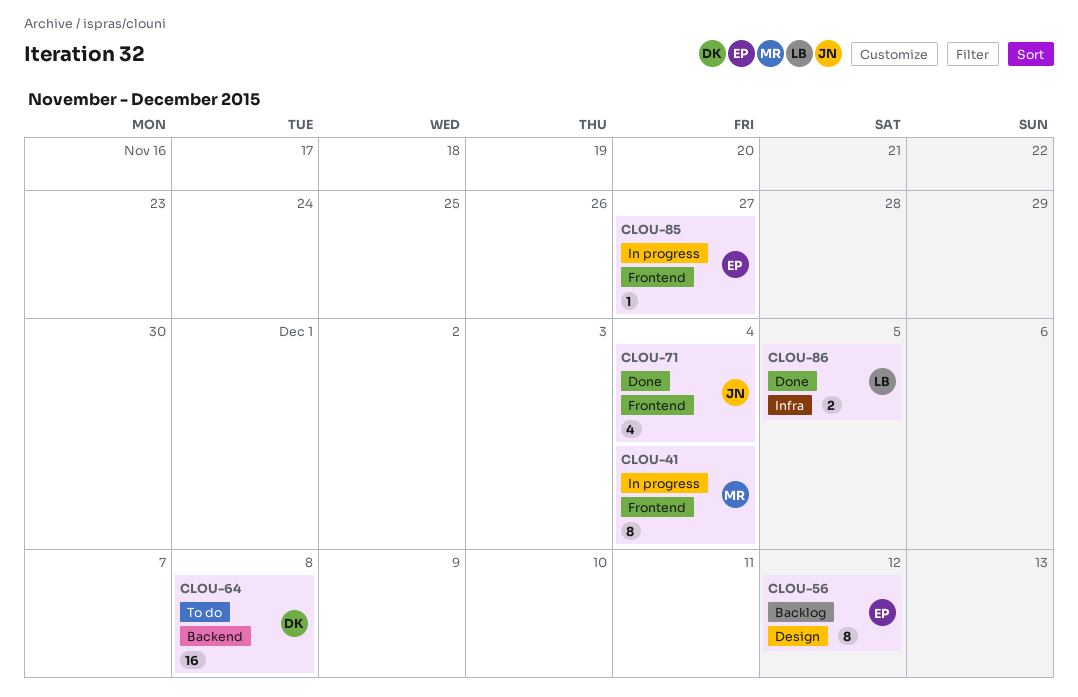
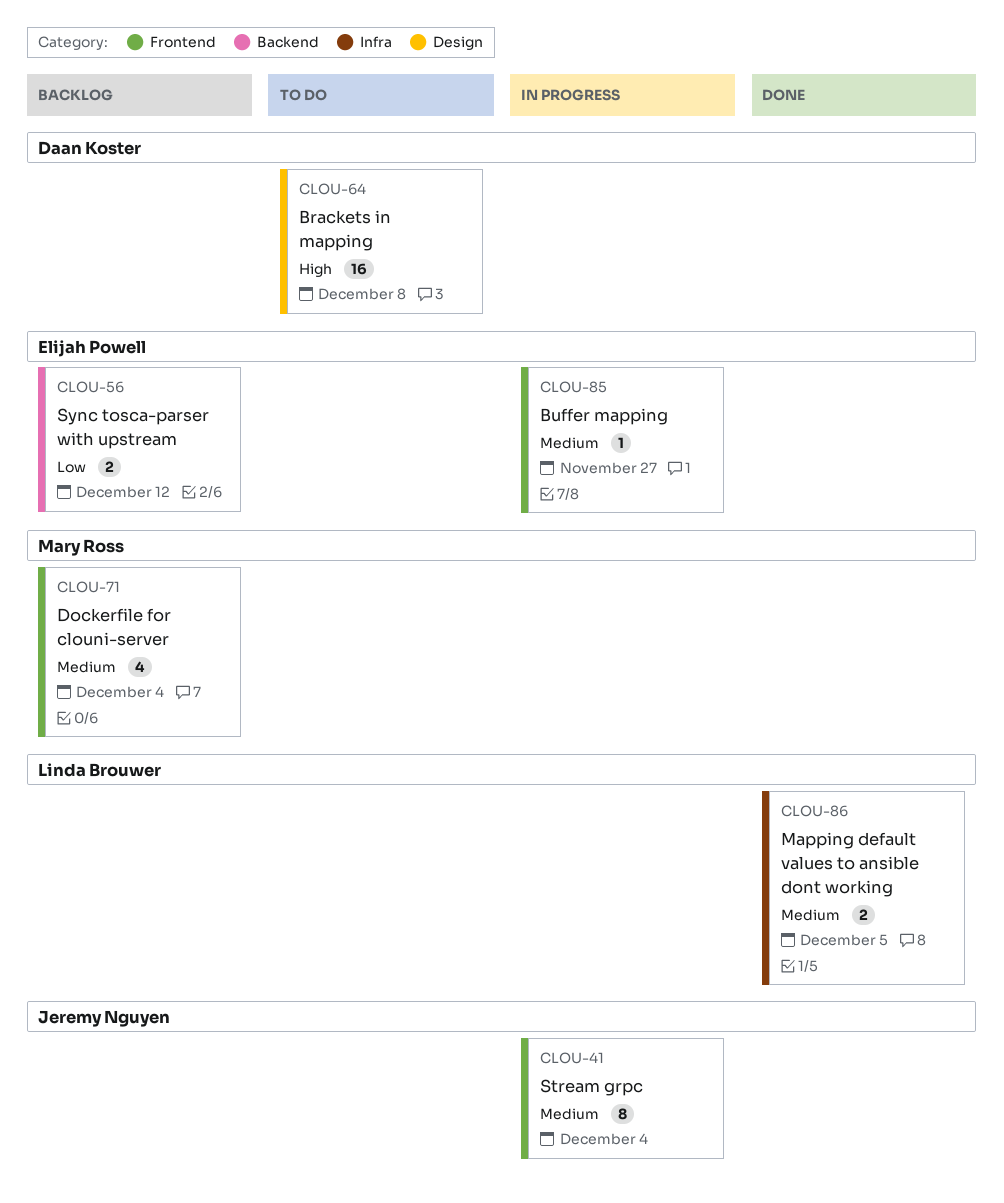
CLOU-41, owner: Mary Ross -> Jeremy Nguyen
CLOU-56, label: Design -> Backend
CLOU-56, estimate: 8 -> 2
CLOU-64, label: Backend -> Design
CLOU-71, status: Done -> Backlog
CLOU-71, owner: Jeremy Nguyen -> Mary Ross

